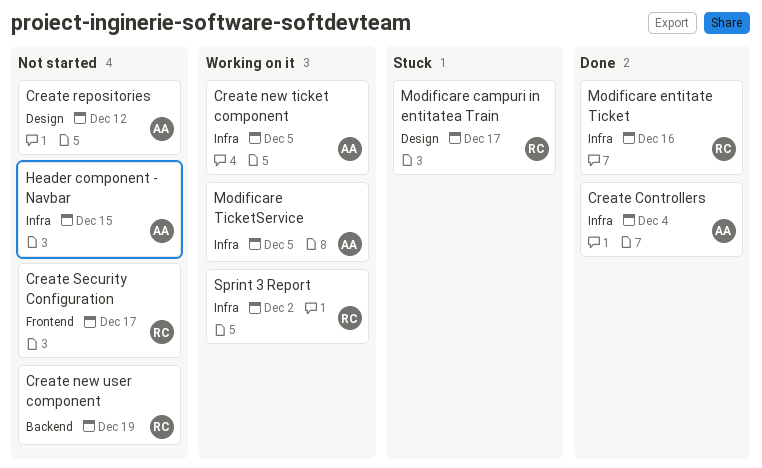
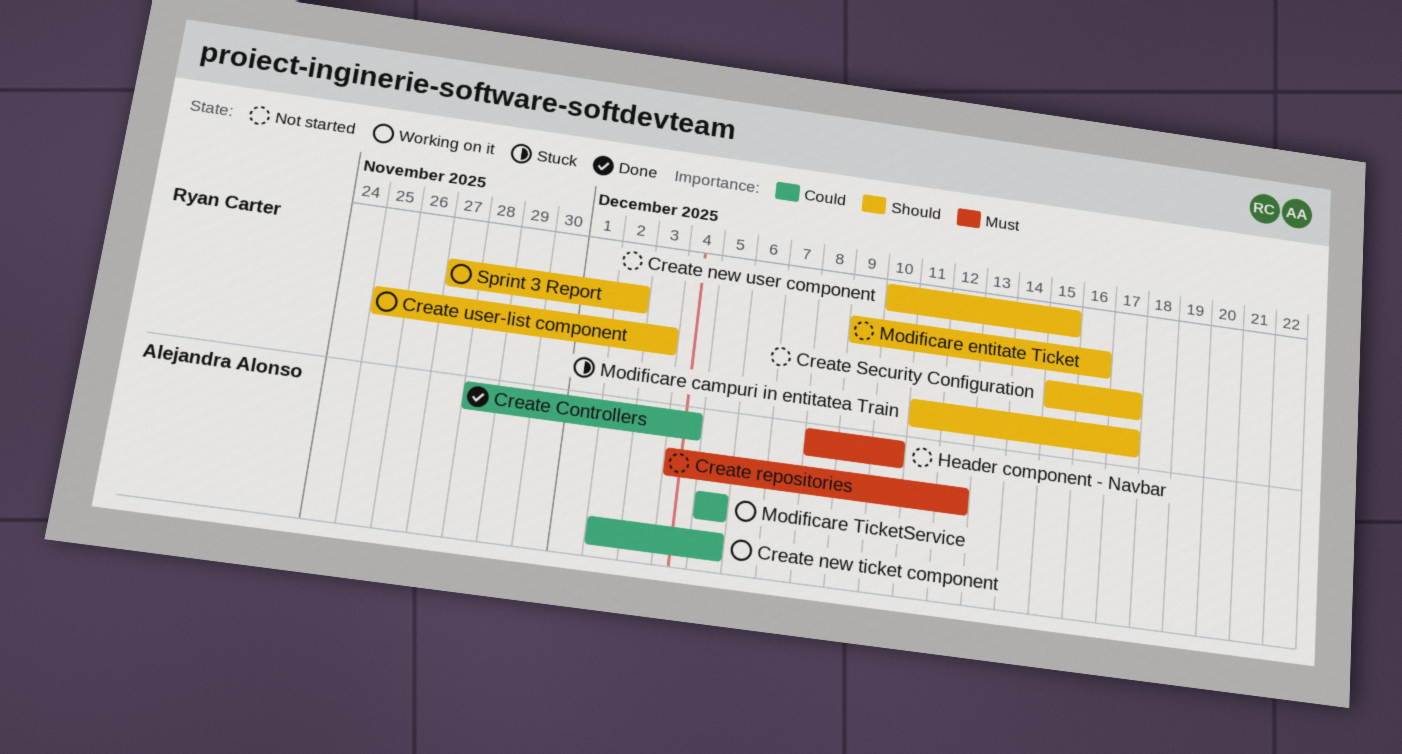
Create new user component, due: Dec 19 -> Dec 15
Create user-list component: none -> present
Header component - Navbar, due: Dec 15 -> Dec 10
Modificare entitate Ticket, status: Done -> Not started

